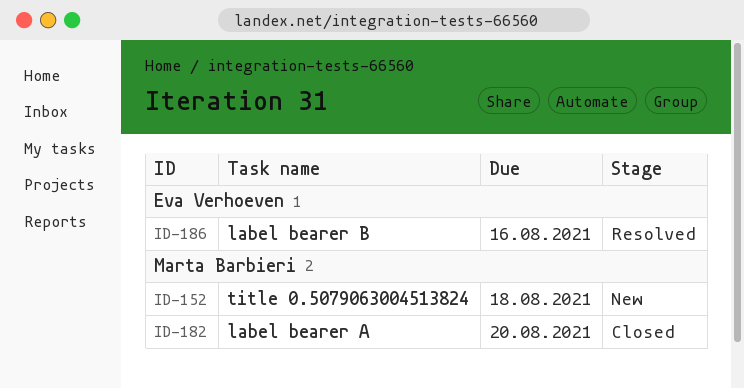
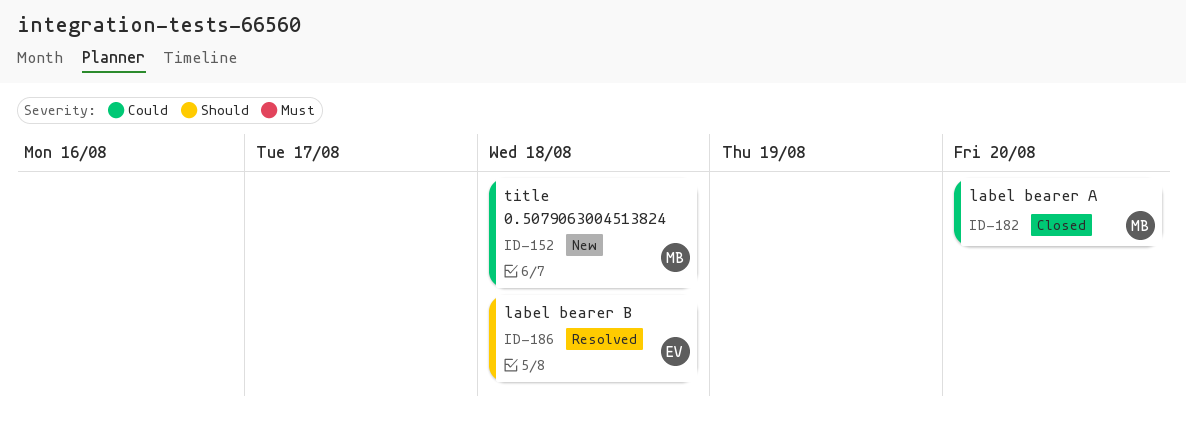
ID-186, due: Aug 16 -> Aug 18

